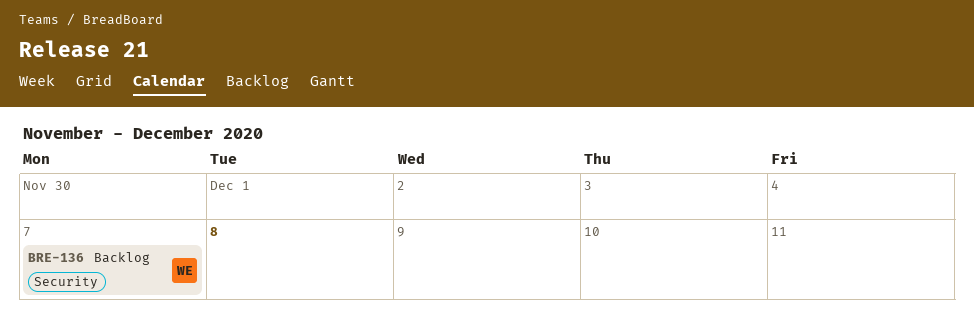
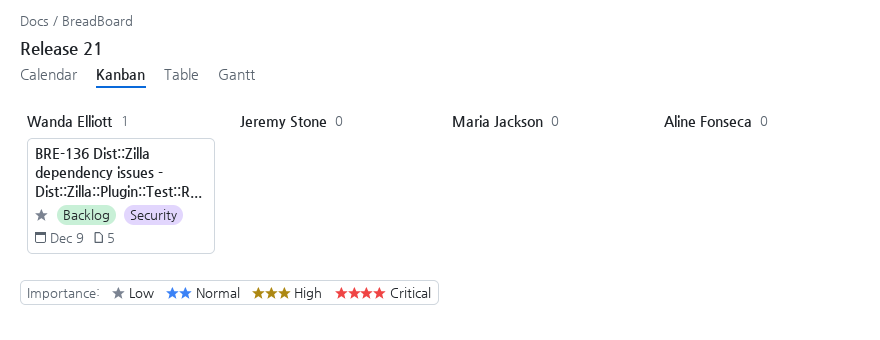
BRE-136, due: Dec 7 -> Dec 9

